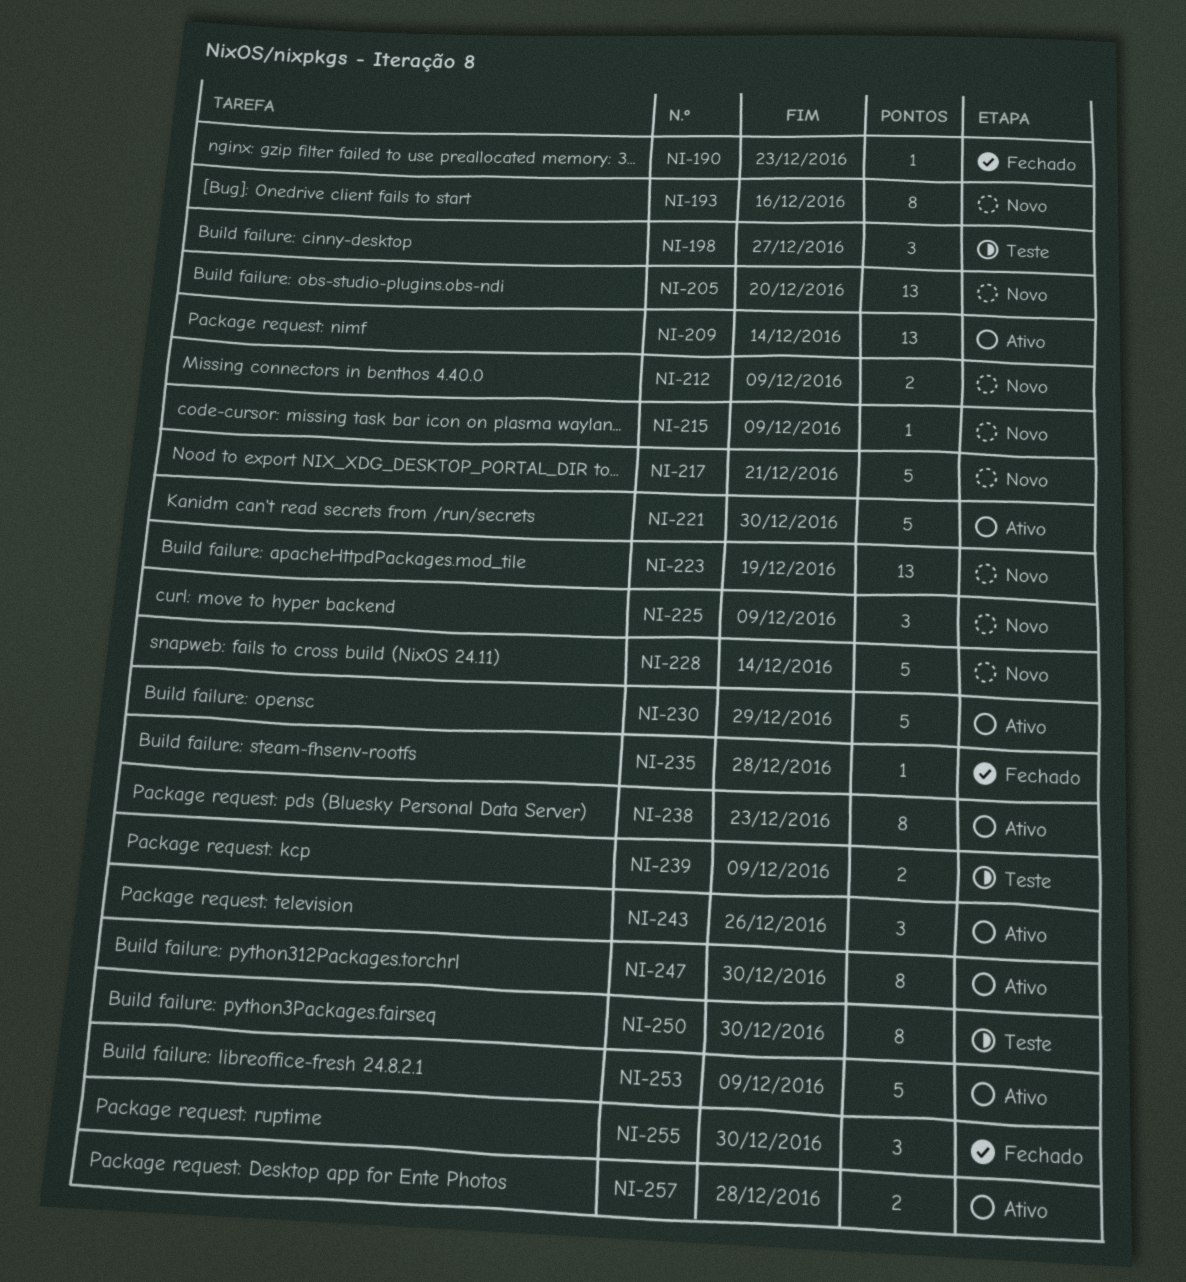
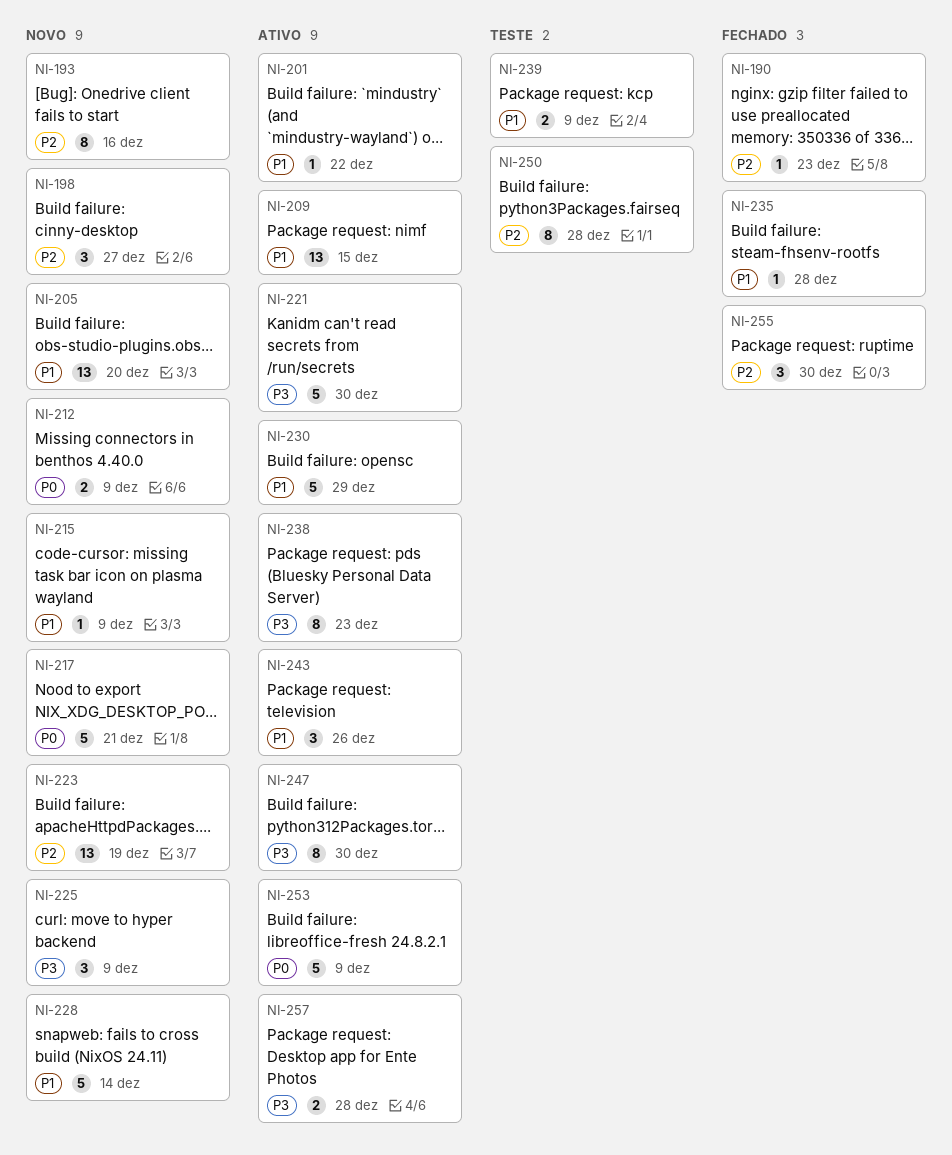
NI-198, status: Teste -> Novo
NI-201: none -> present
NI-209, due: Dec 14 -> Dec 15
NI-250, due: Dec 30 -> Dec 28

